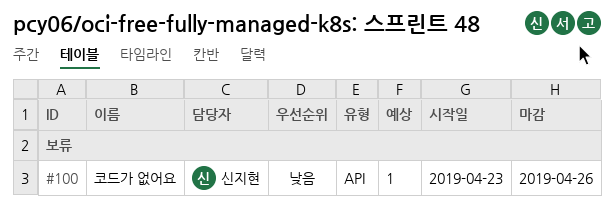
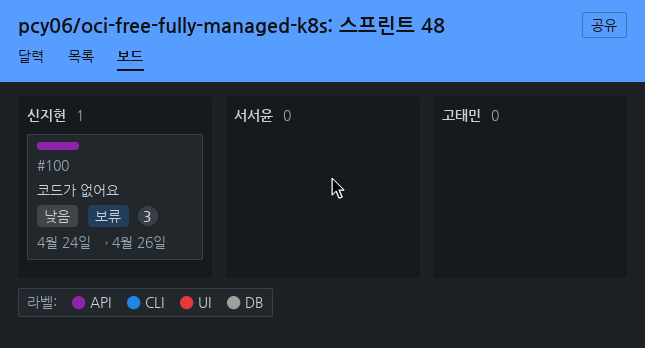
#100, estimate: 1 -> 3
#100, start: Apr 23 -> Apr 24

